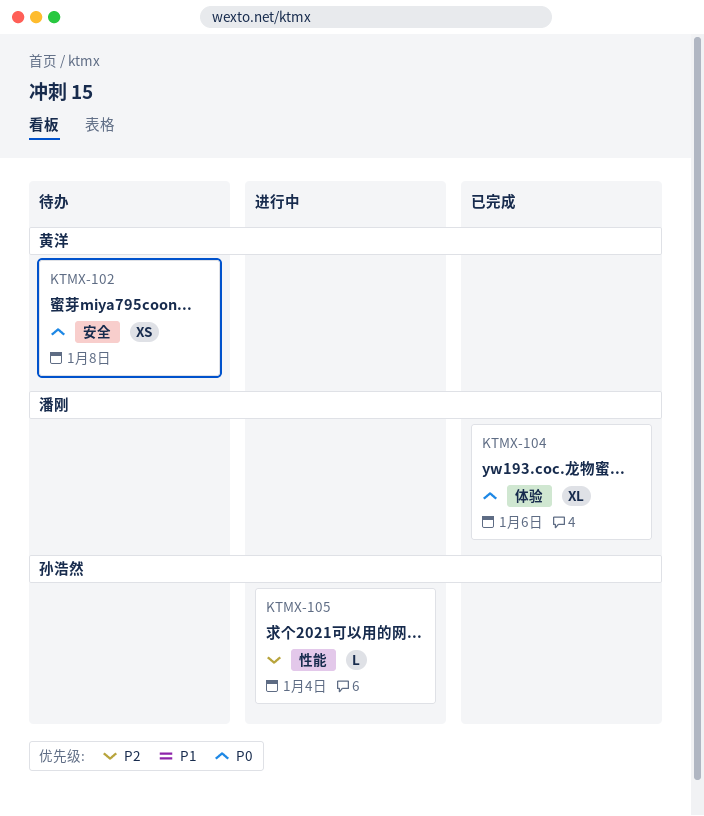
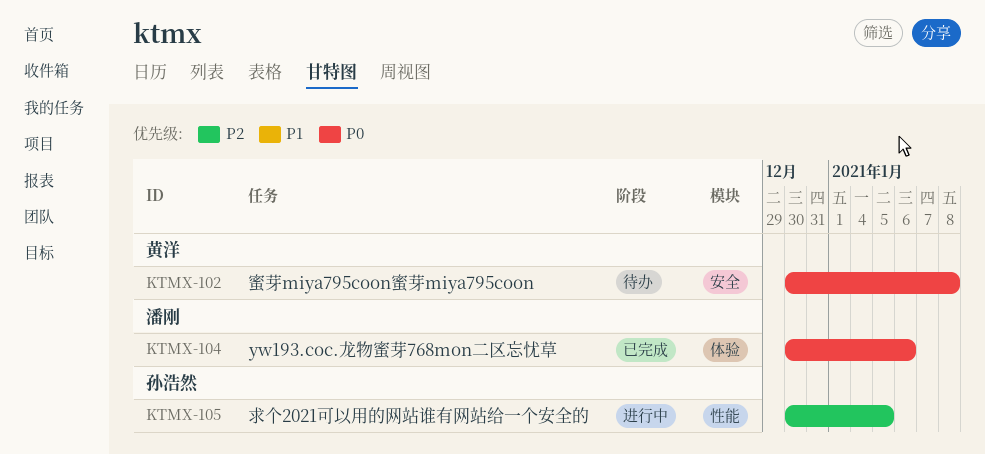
KTMX-105, due: Jan 4 -> Jan 5

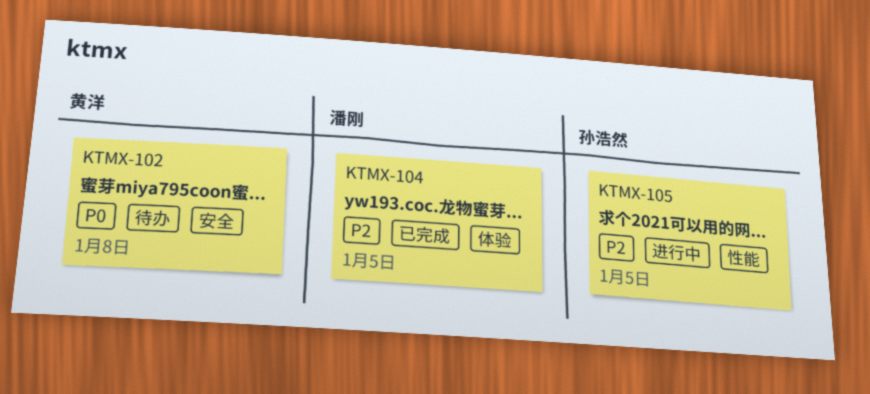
KTMX-104, priority: P0 -> P2
KTMX-104, due: Jan 6 -> Jan 5

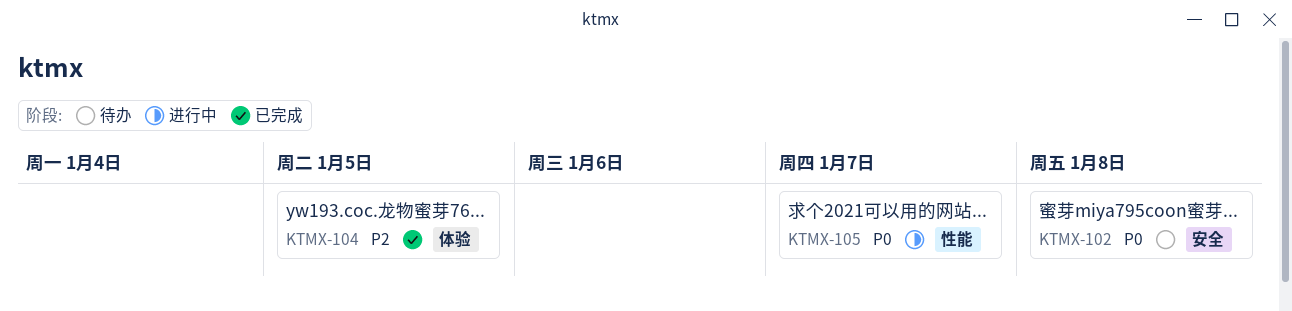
KTMX-105, priority: P2 -> P0
KTMX-105, due: Jan 5 -> Jan 7

